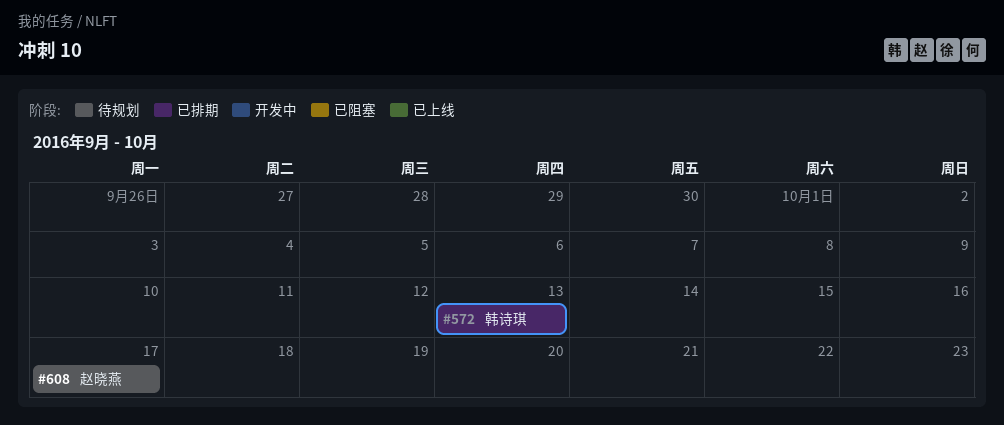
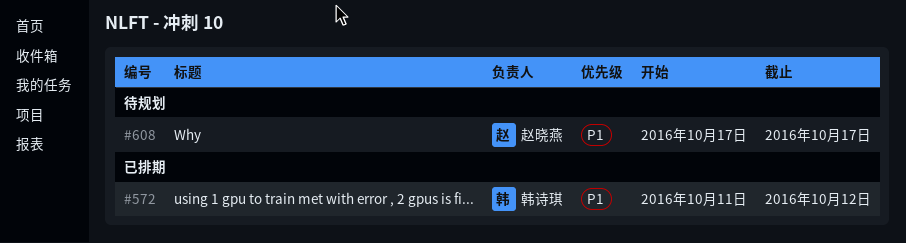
#572, due: Oct 13 -> Oct 12

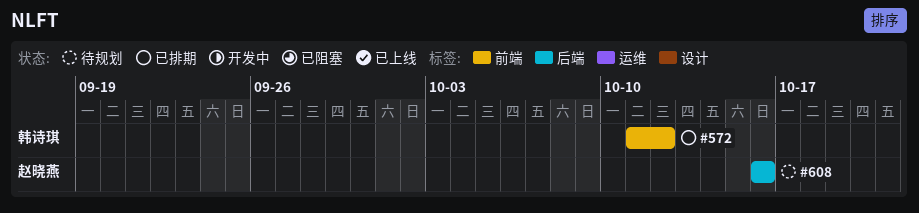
#608, start: Oct 17 -> Oct 16
#608, due: Oct 17 -> Oct 16

